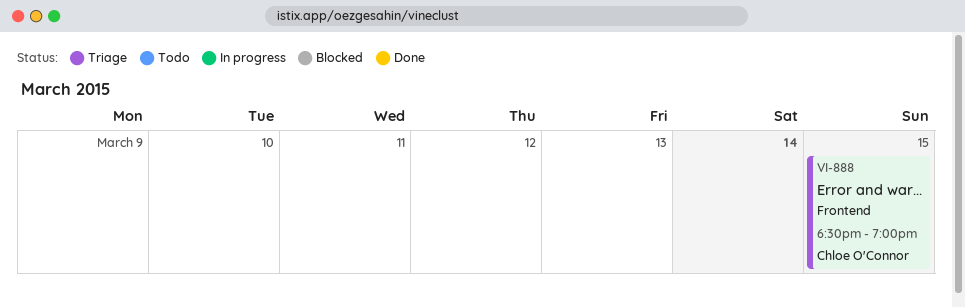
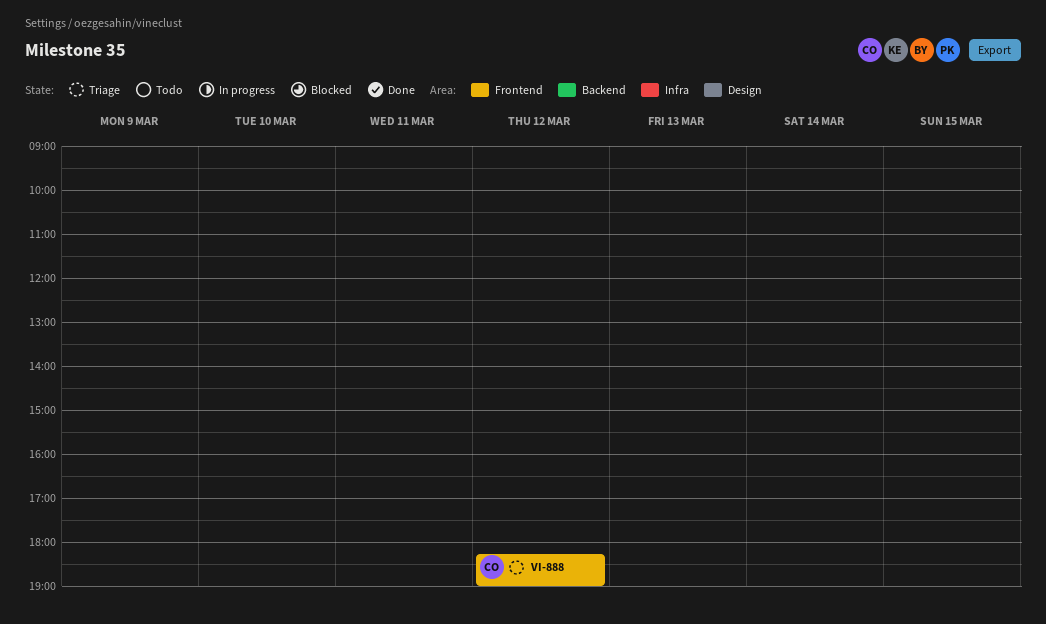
VI-888, day: Mar 15 -> Mar 12
VI-888, begins: 18:30 -> 18:15

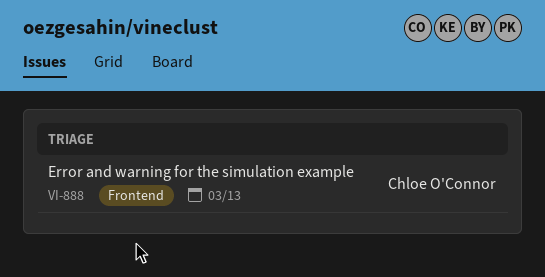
VI-888, day: Mar 12 -> Mar 13

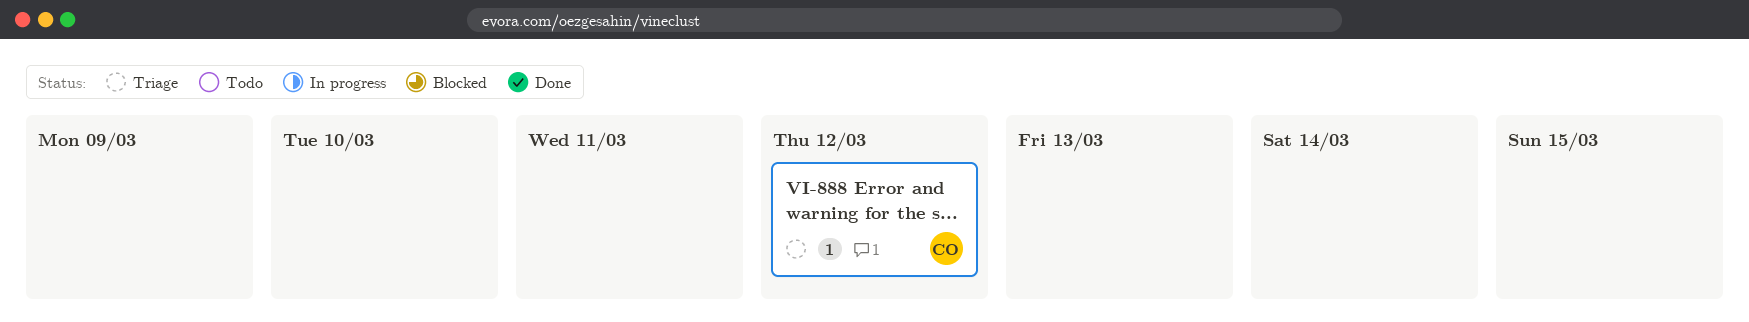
VI-888, day: Mar 13 -> Mar 12

